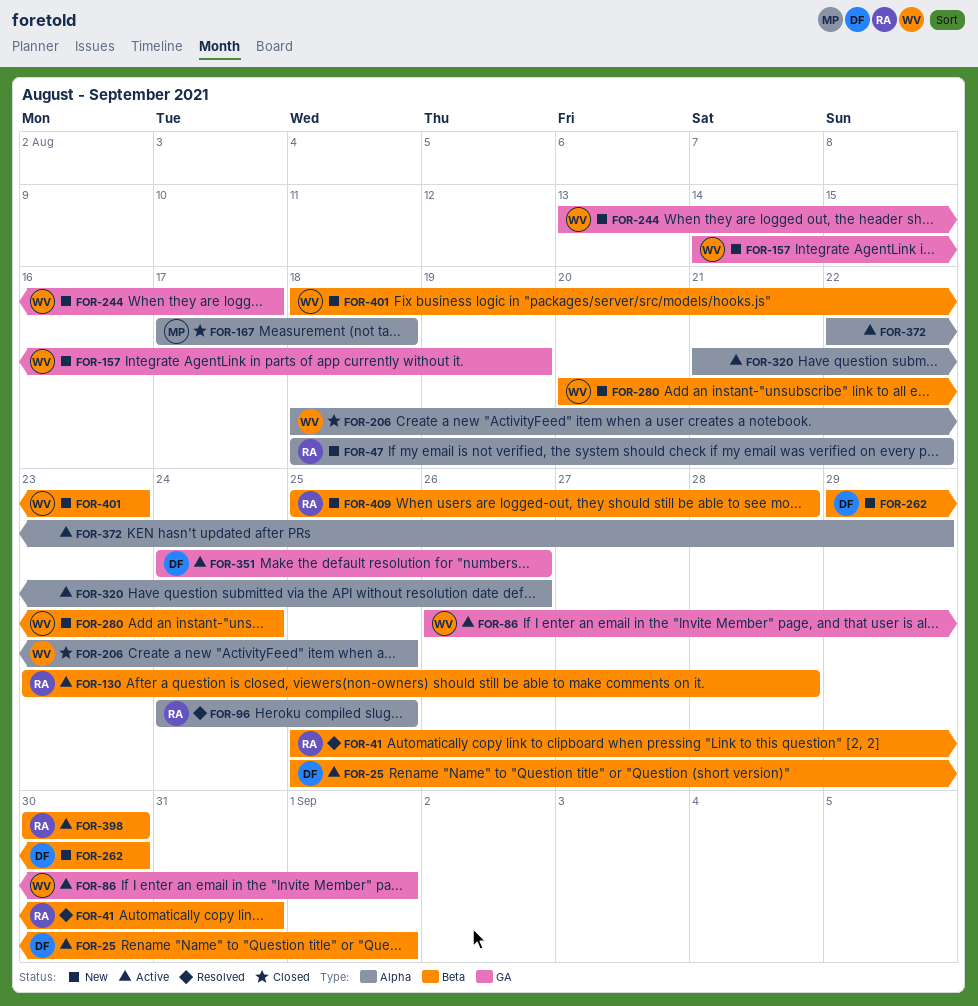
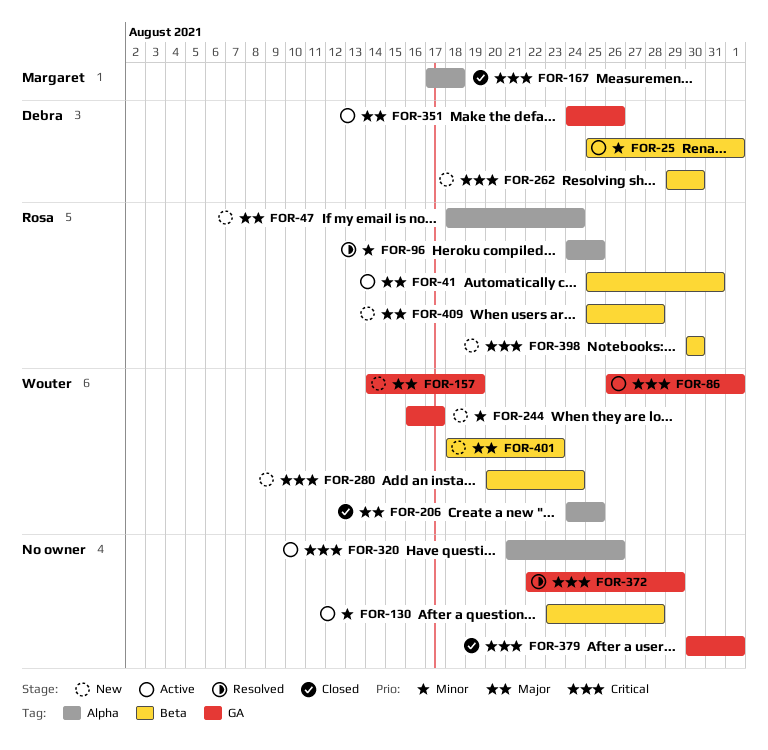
FOR-41, status: Resolved -> Active
FOR-47, due: Aug 22 -> Aug 24
FOR-130, owner: Rosa -> none
FOR-206, start: Aug 18 -> Aug 24
FOR-244, start: Aug 13 -> Aug 16
FOR-372, status: Active -> Resolved
FOR-372, label: Alpha -> GA
FOR-379: none -> present
FOR-398, status: Active -> New

